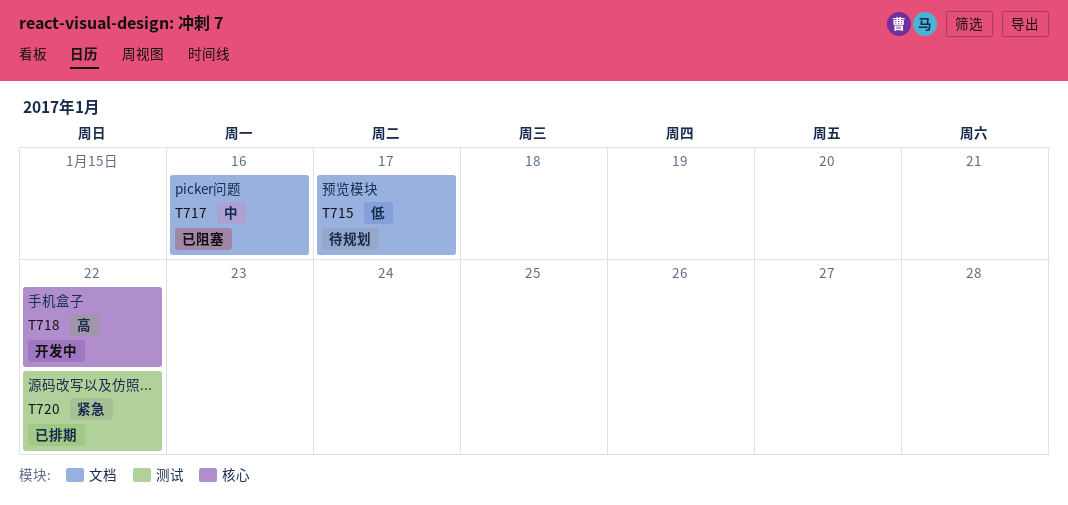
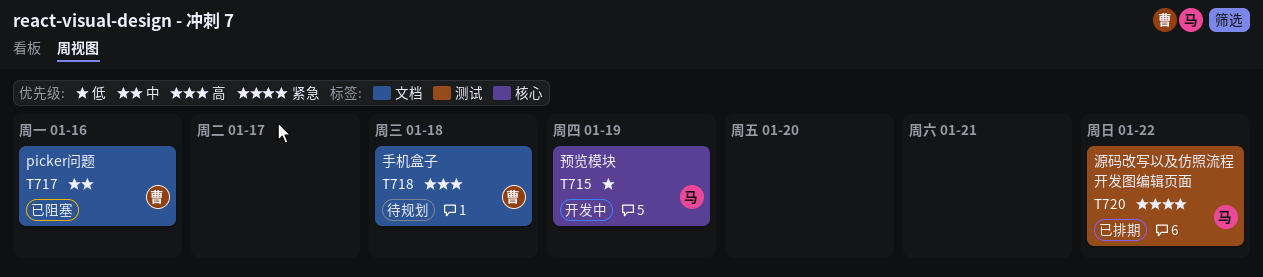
T715, status: 待规划 -> 开发中
T715, label: 文档 -> 核心
T715, due: Jan 17 -> Jan 19
T718, status: 开发中 -> 待规划
T718, label: 核心 -> 文档
T718, due: Jan 22 -> Jan 18

